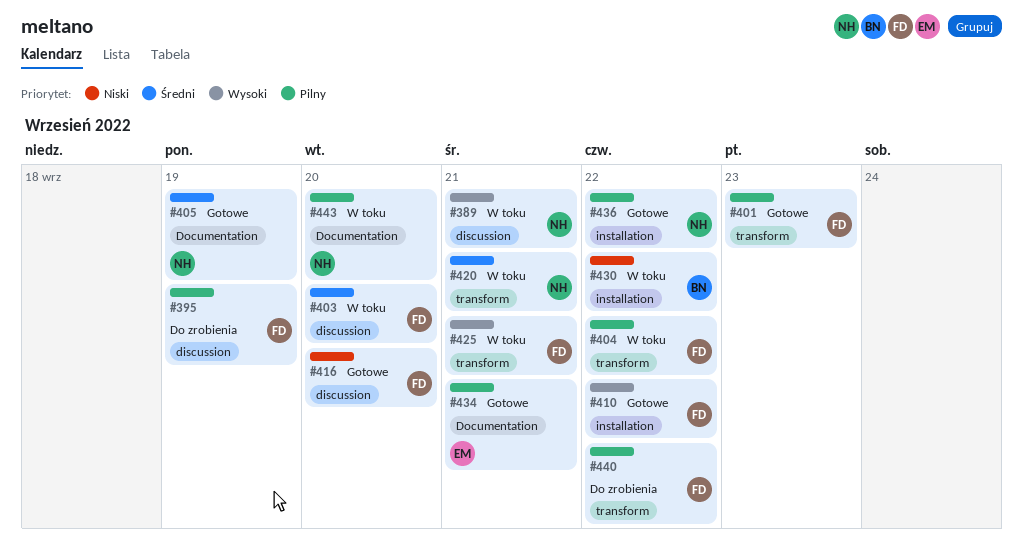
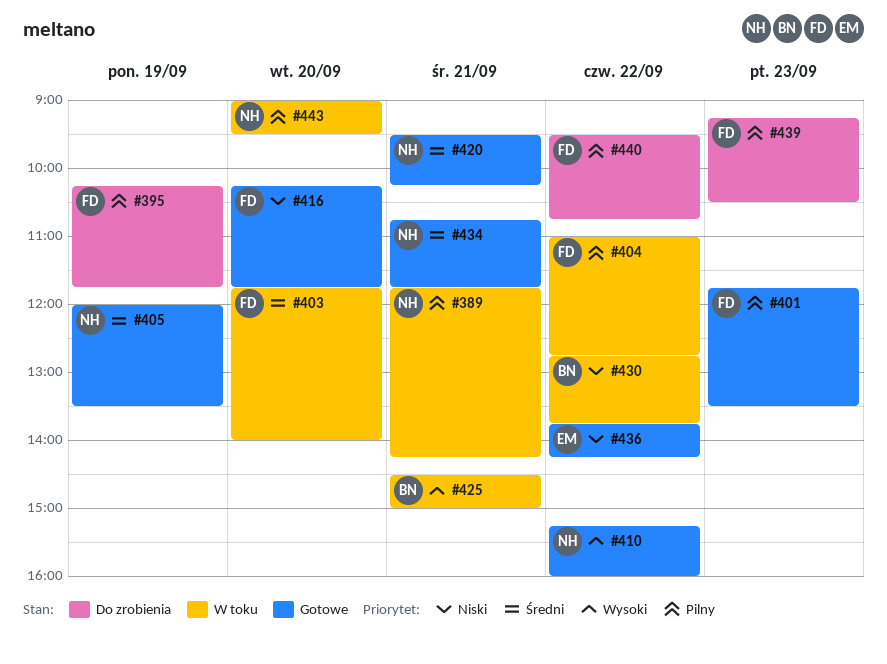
#389, priority: Wysoki -> Pilny
#410, owner: FD -> NH
#420, status: W toku -> Gotowe
#425, owner: FD -> BN
#434, owner: EM -> NH
#434, priority: Pilny -> Średni
#436, owner: NH -> EM
#436, priority: Pilny -> Niski
#439: none -> present

